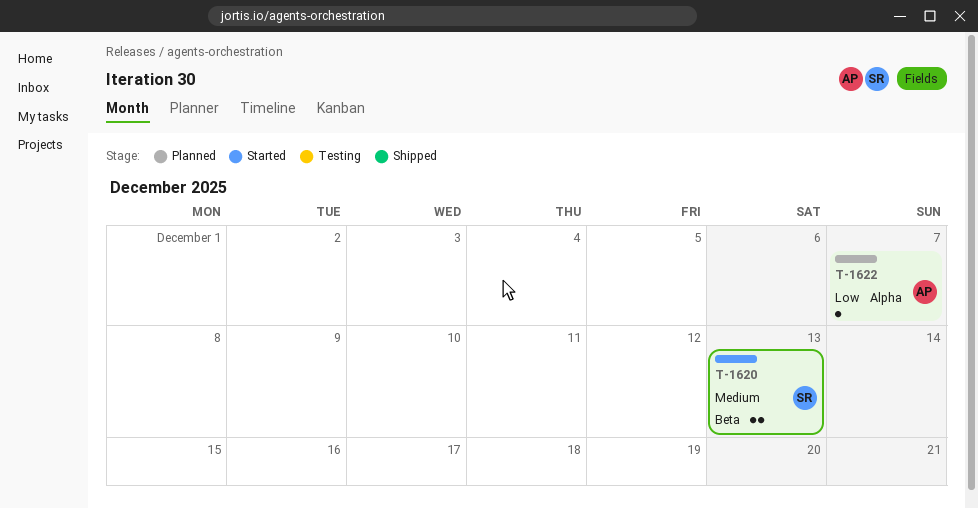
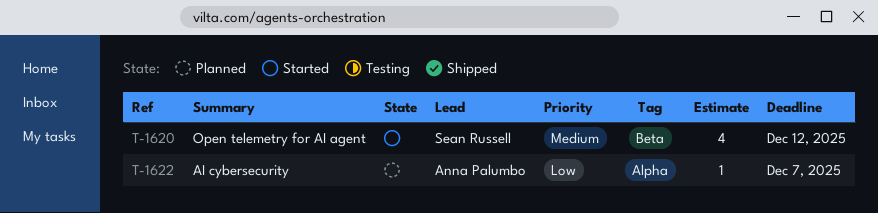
T-1620, estimate: 2 -> 4
T-1620, due: Dec 13 -> Dec 12

